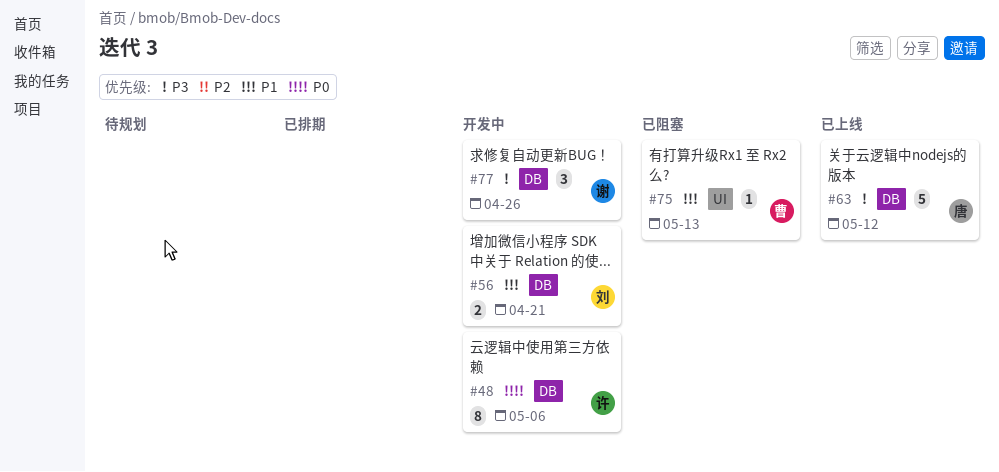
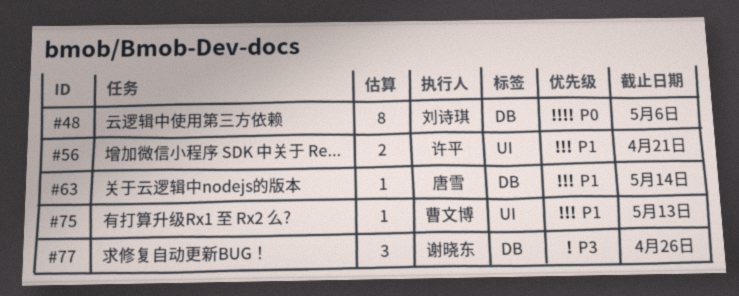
#48, owner: 许平 -> 刘诗琪
#56, owner: 刘诗琪 -> 许平
#56, label: DB -> UI
#63, priority: P3 -> P1
#63, estimate: 5 -> 1
#63, due: May 12 -> May 14

